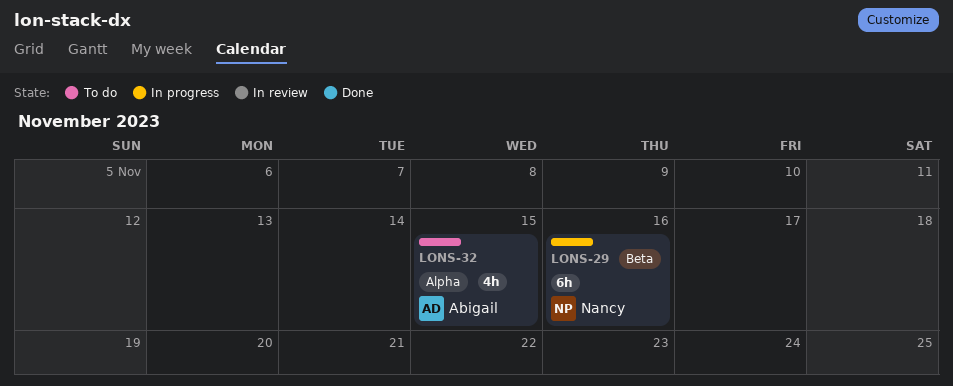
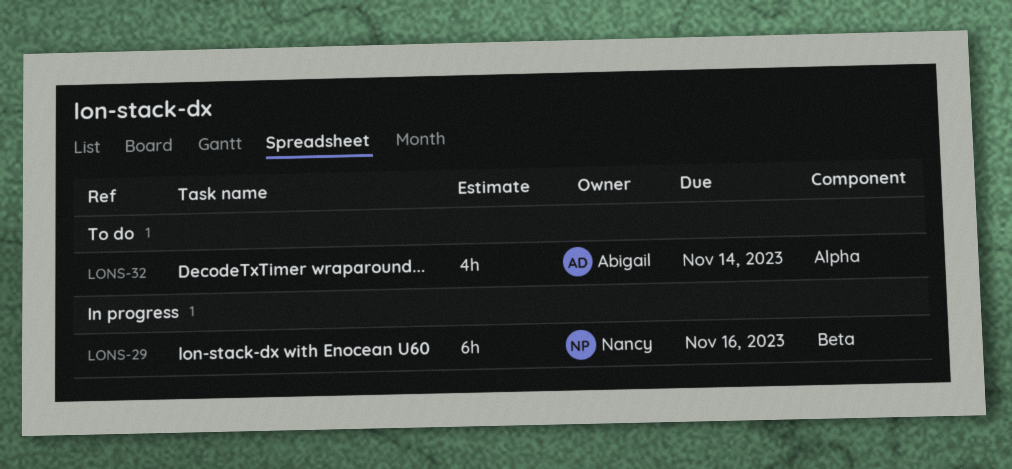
LONS-32, due: Nov 15 -> Nov 14

